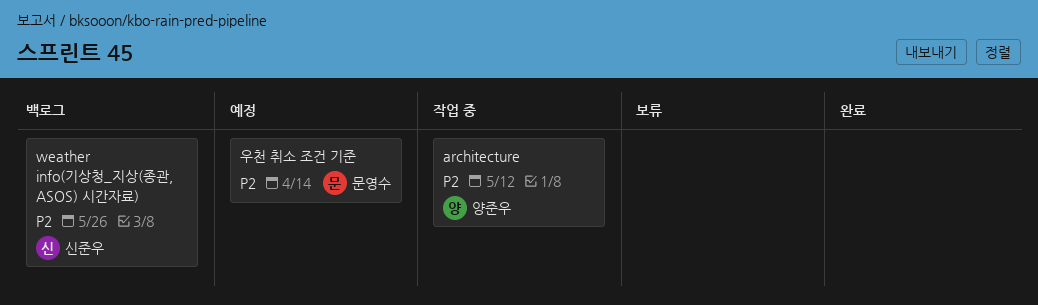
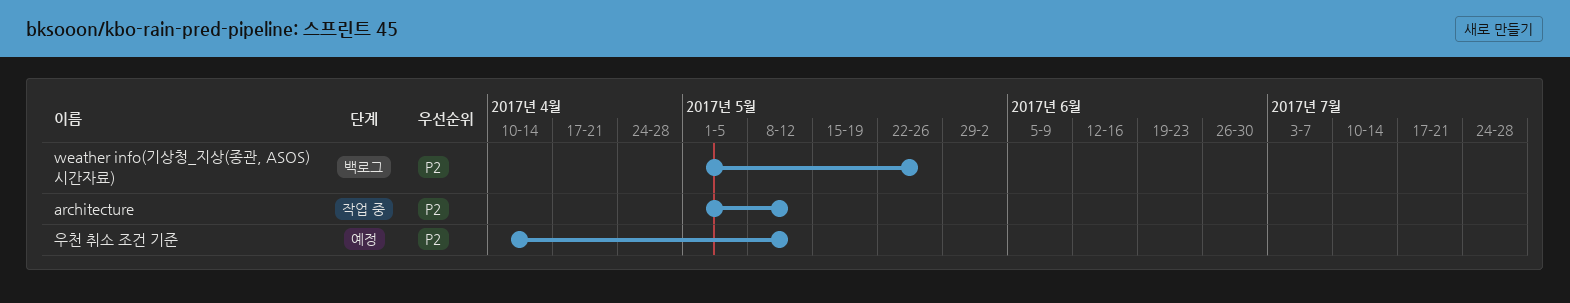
우천 취소 조건 기준, due: Apr 14 -> May 12

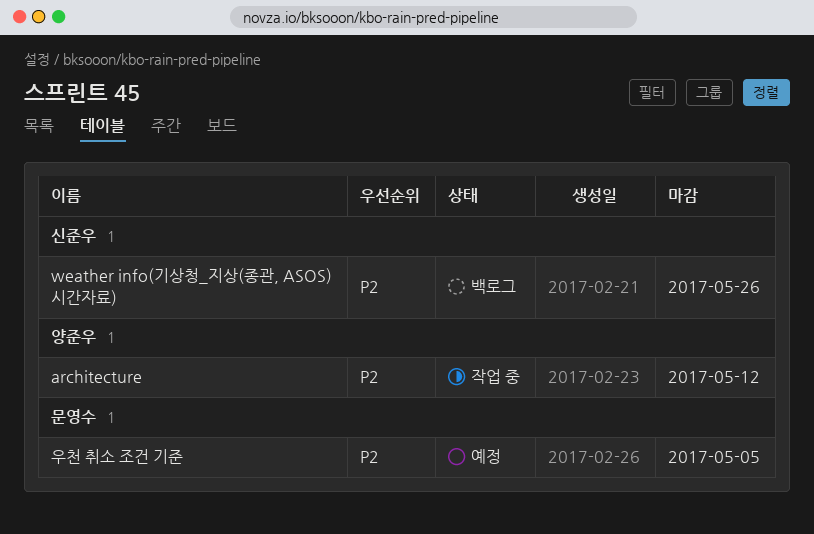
우천 취소 조건 기준, due: May 12 -> May 5

